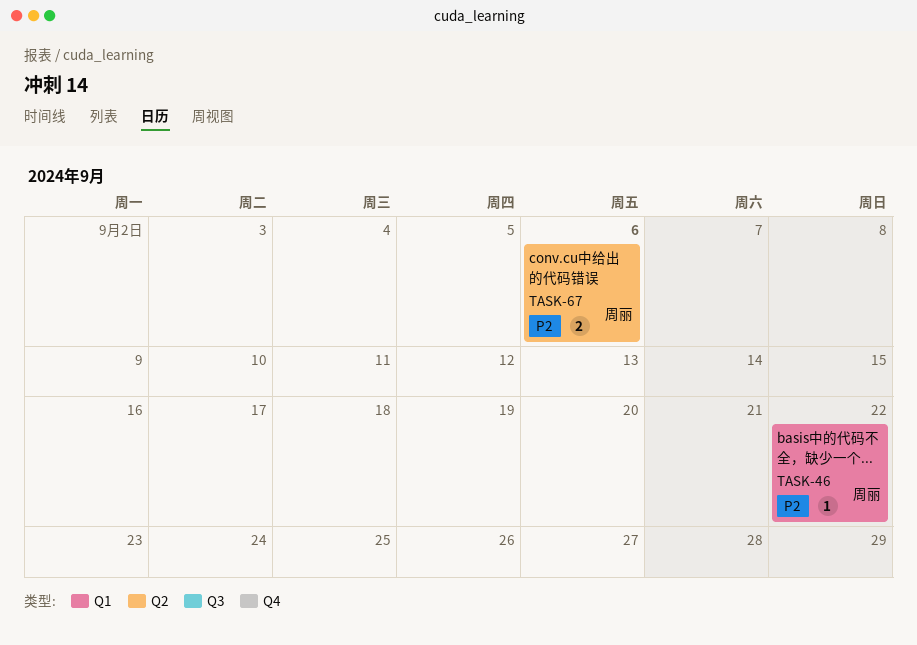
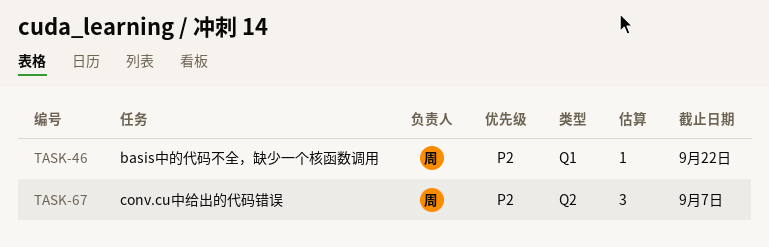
TASK-67, estimate: 2 -> 3
TASK-67, due: Sep 6 -> Sep 7

